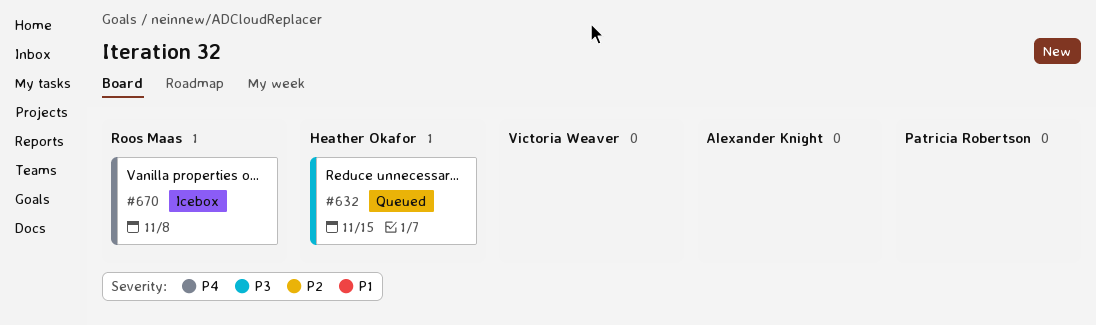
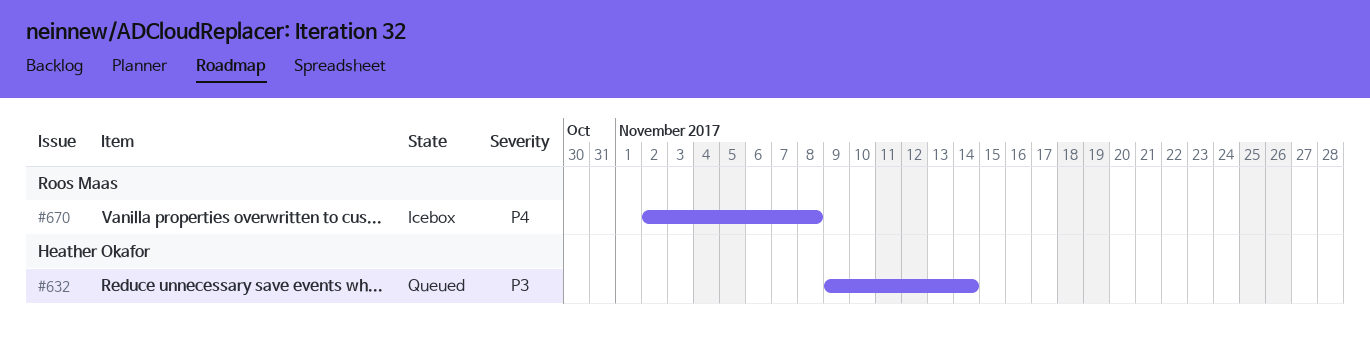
#632, due: Nov 15 -> Nov 14

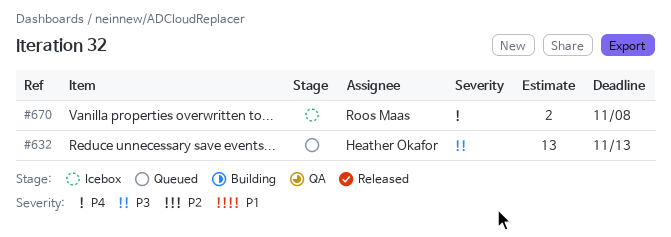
#632, due: Nov 14 -> Nov 13

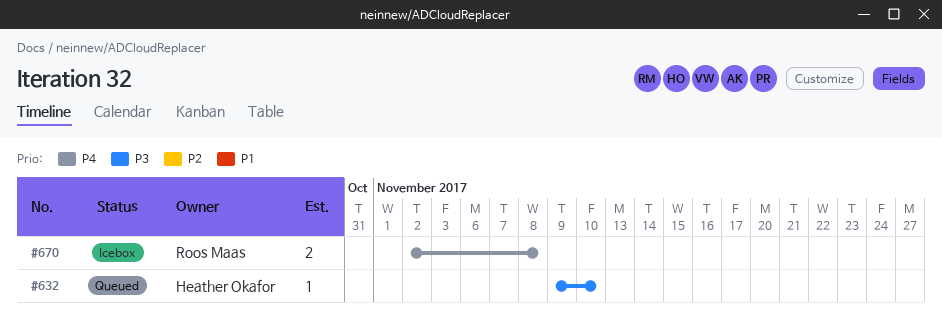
#632, estimate: 13 -> 1
#632, due: Nov 13 -> Nov 10

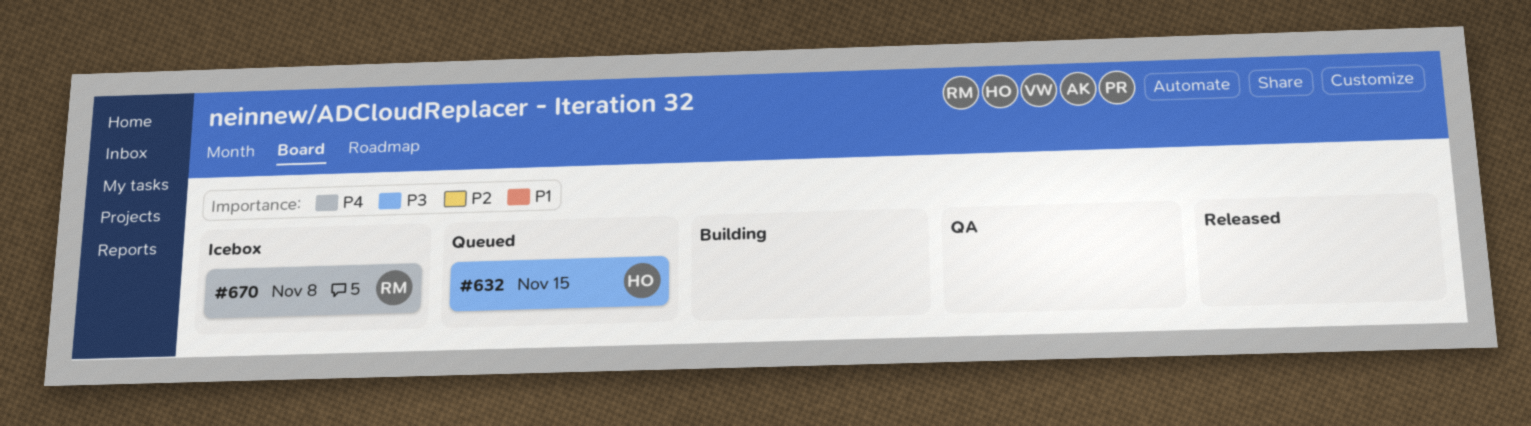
#632, due: Nov 10 -> Nov 15

